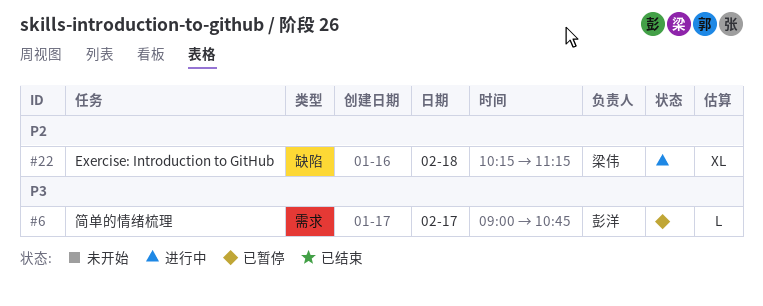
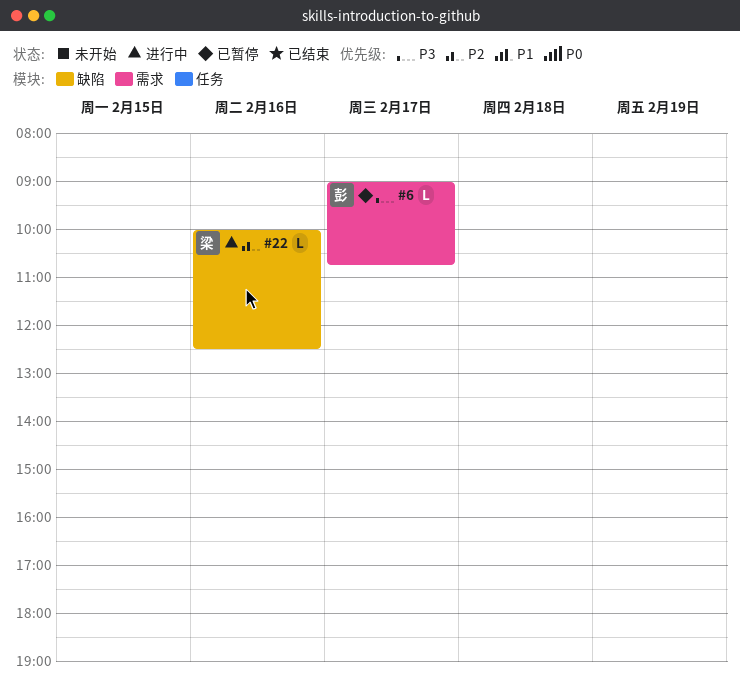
#22, estimate: XL -> L
#22, day: Feb 18 -> Feb 16
#22, begins: 10:15 -> 10:00
#22, ends: 11:15 -> 12:30

